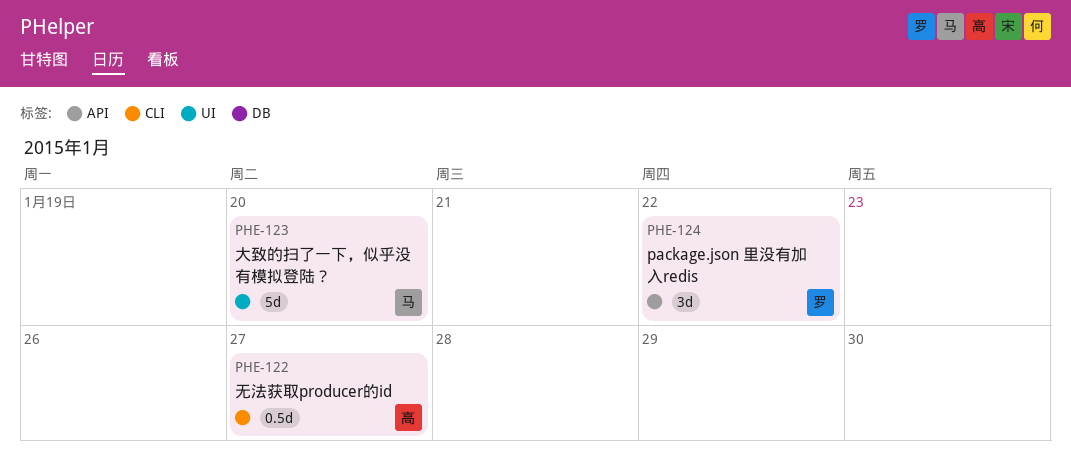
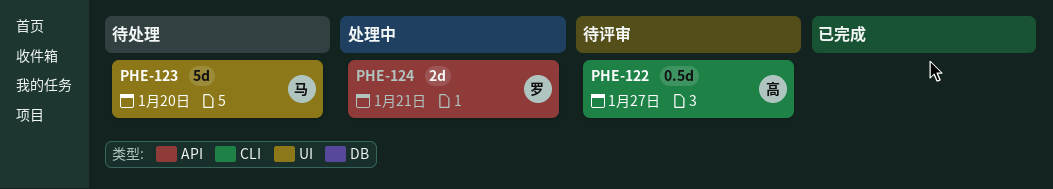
PHE-124, estimate: 3d -> 2d
PHE-124, due: Jan 22 -> Jan 21

